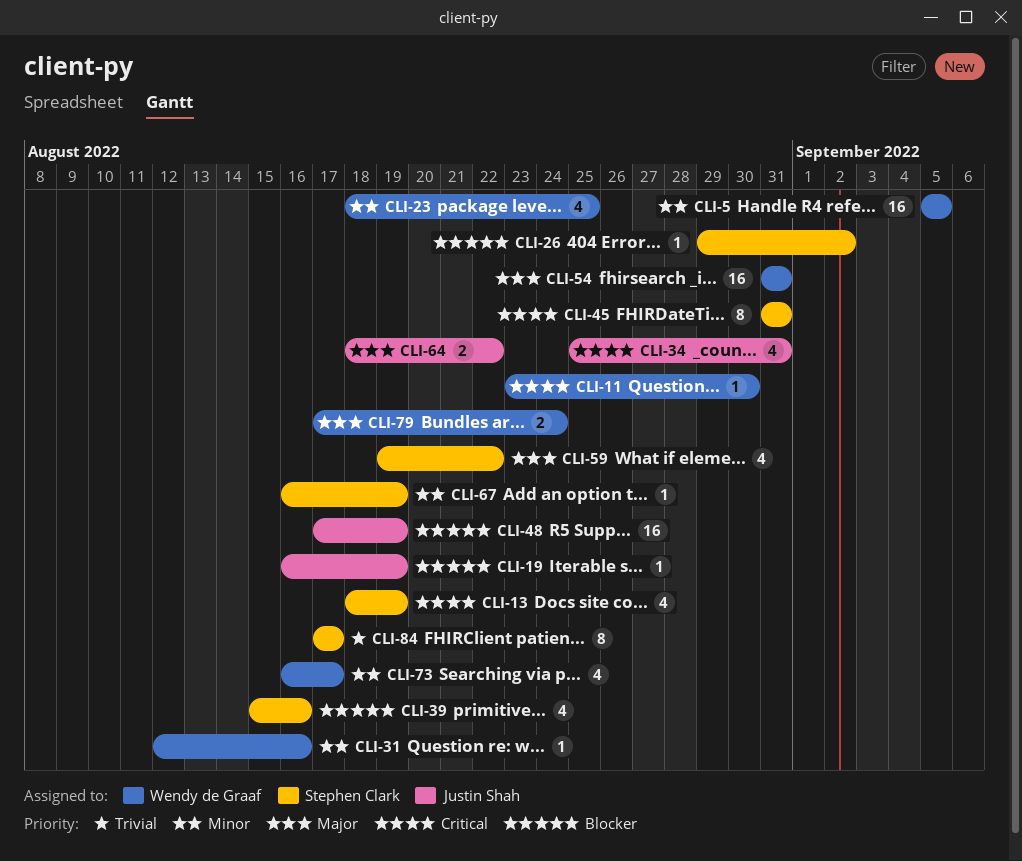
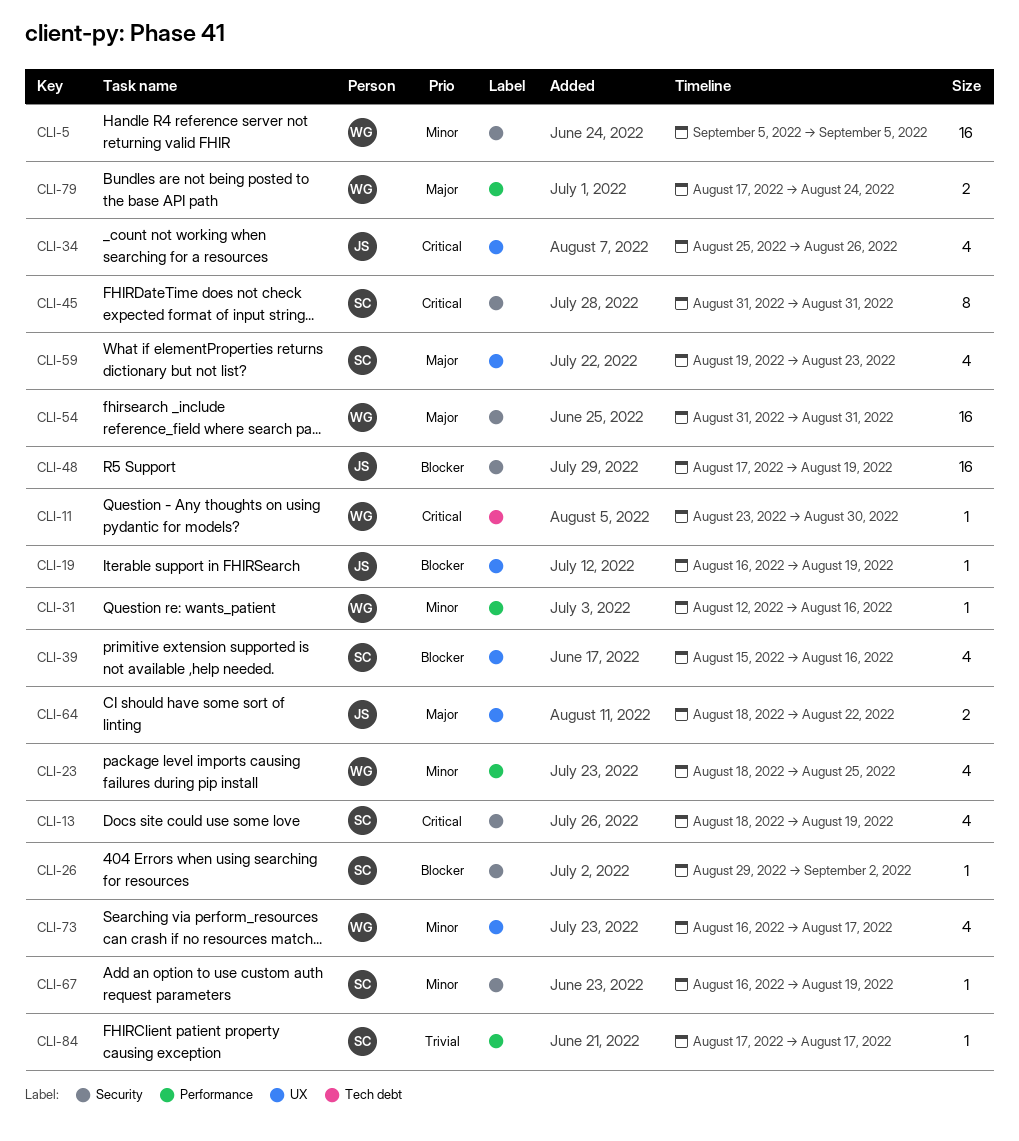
CLI-34, due: Aug 31 -> Aug 26
CLI-59, due: Aug 22 -> Aug 23
CLI-84, estimate: 8 -> 1

